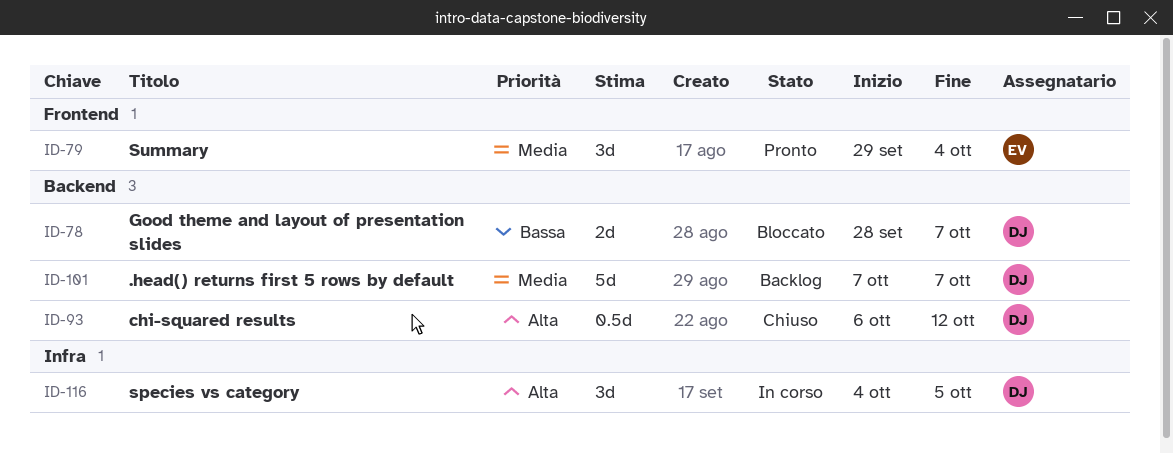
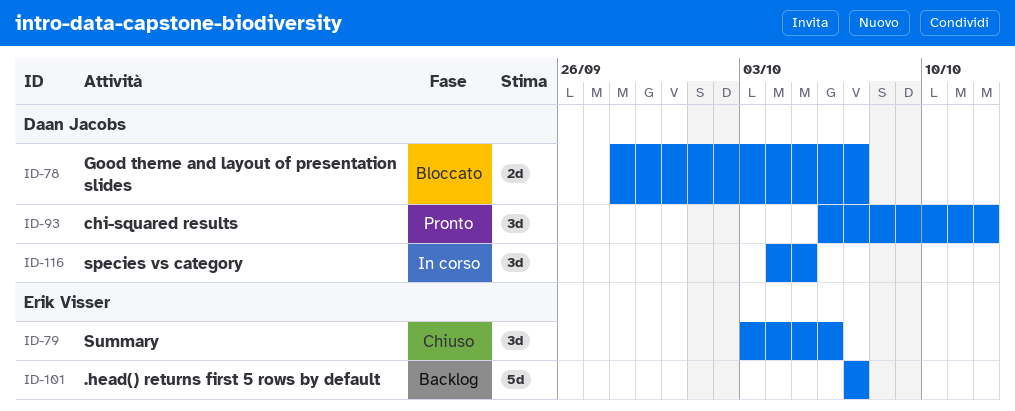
ID-79, status: Pronto -> Chiuso
ID-79, start: Sep 29 -> Oct 3
ID-79, due: Oct 4 -> Oct 6
ID-93, status: Chiuso -> Pronto
ID-93, estimate: 0.5d -> 3d
ID-101, owner: Daan Jacobs -> Erik Visser

